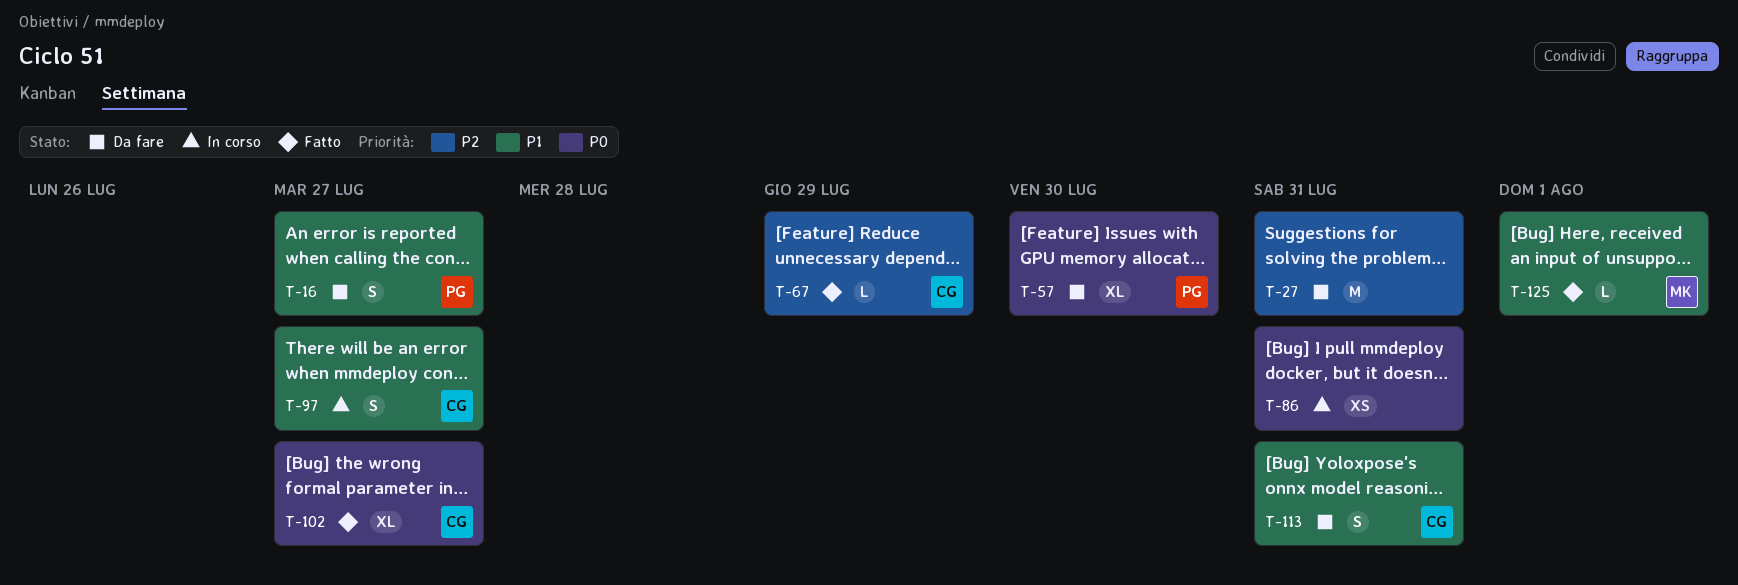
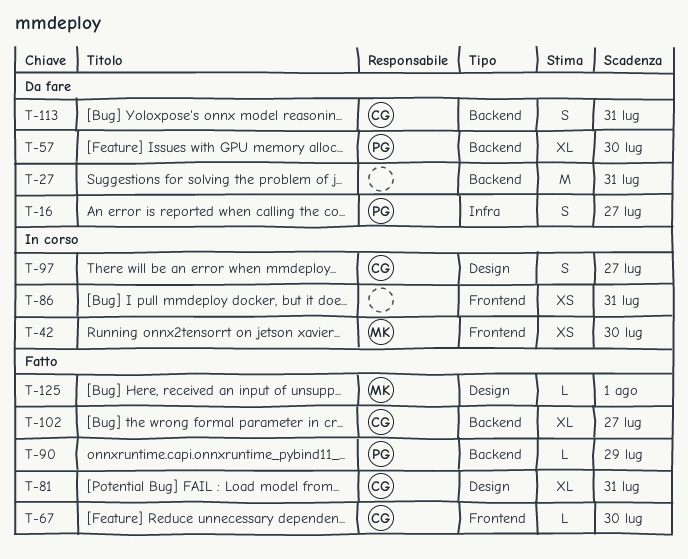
T-42: none -> present
T-67, due: Jul 29 -> Jul 30
T-81: none -> present
T-90: none -> present

